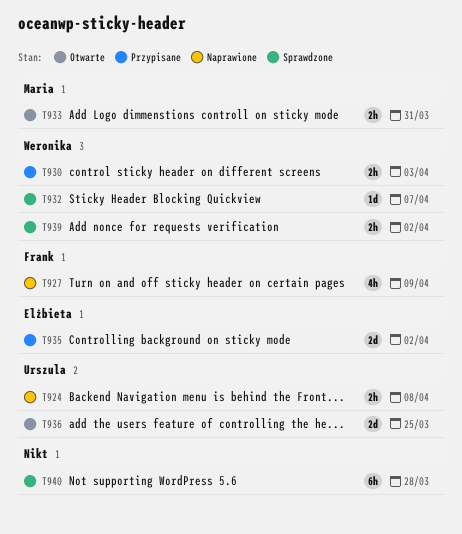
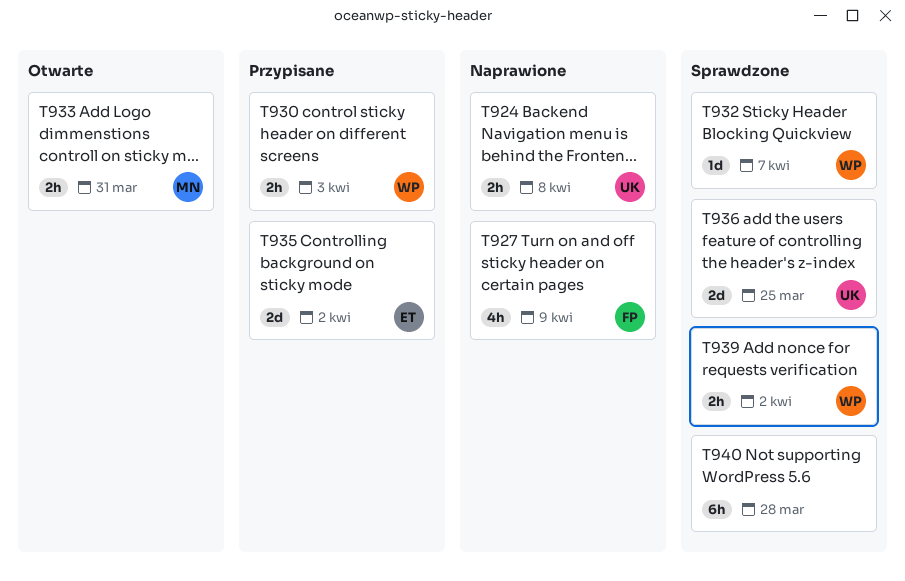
T936, status: Otwarte -> Sprawdzone

